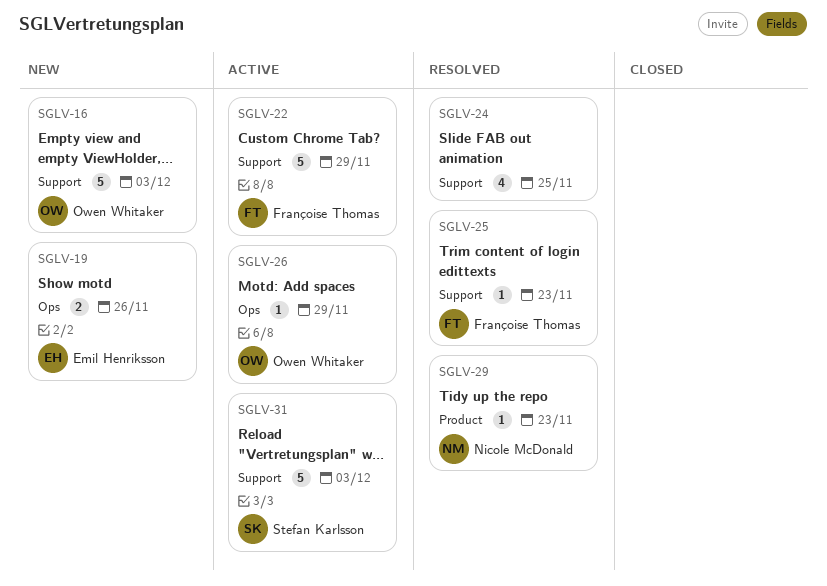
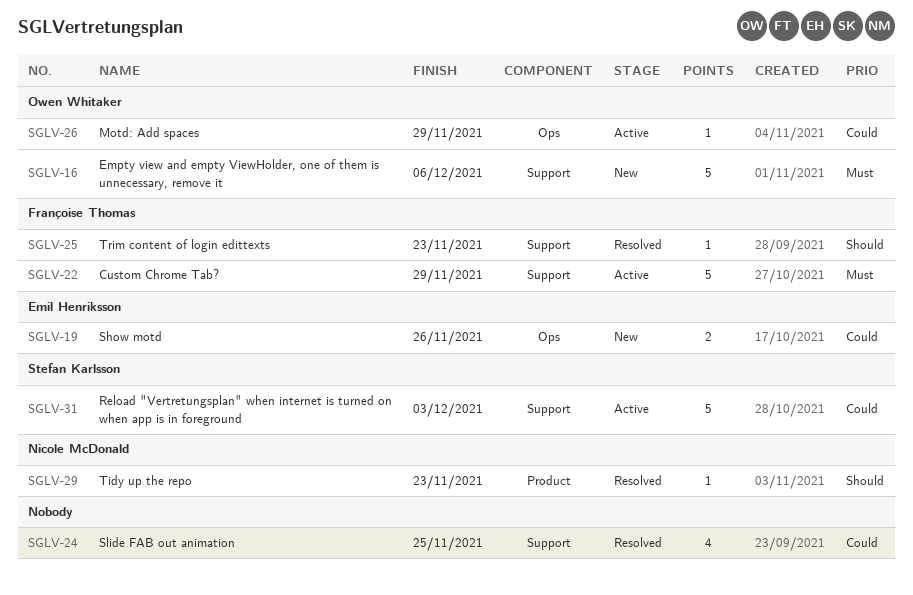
SGLV-16, due: Dec 3 -> Dec 6

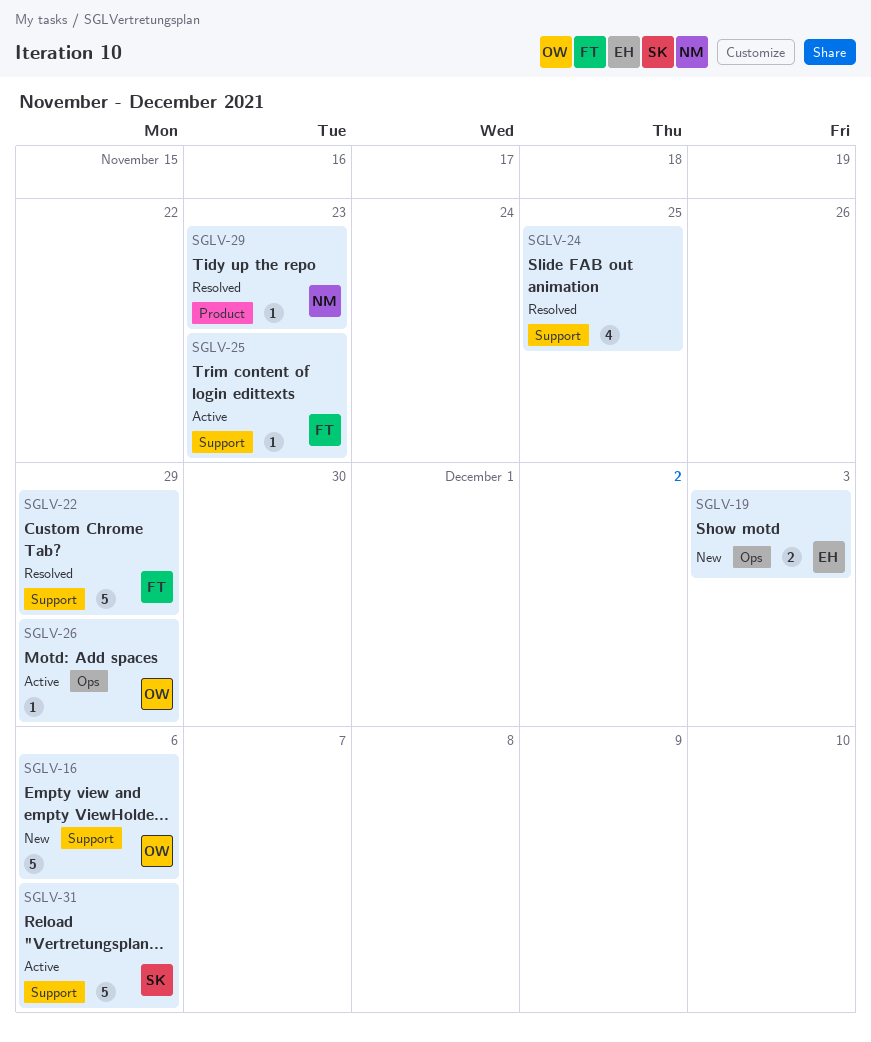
SGLV-19, due: Nov 26 -> Dec 3
SGLV-22, status: Active -> Resolved
SGLV-25, status: Resolved -> Active
SGLV-31, due: Dec 3 -> Dec 6

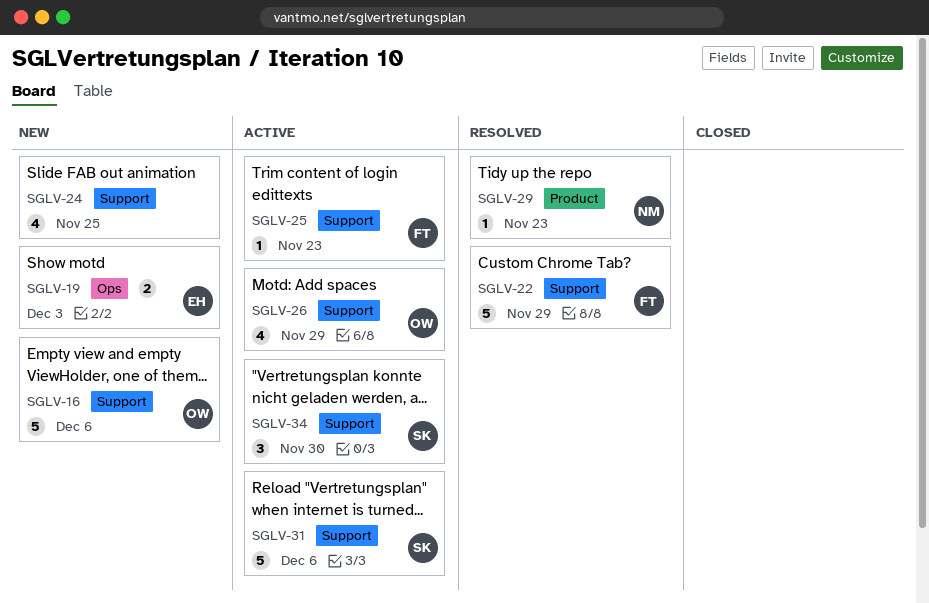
SGLV-24, status: Resolved -> New
SGLV-26, label: Ops -> Support
SGLV-26, estimate: 1 -> 4
SGLV-34: none -> present

